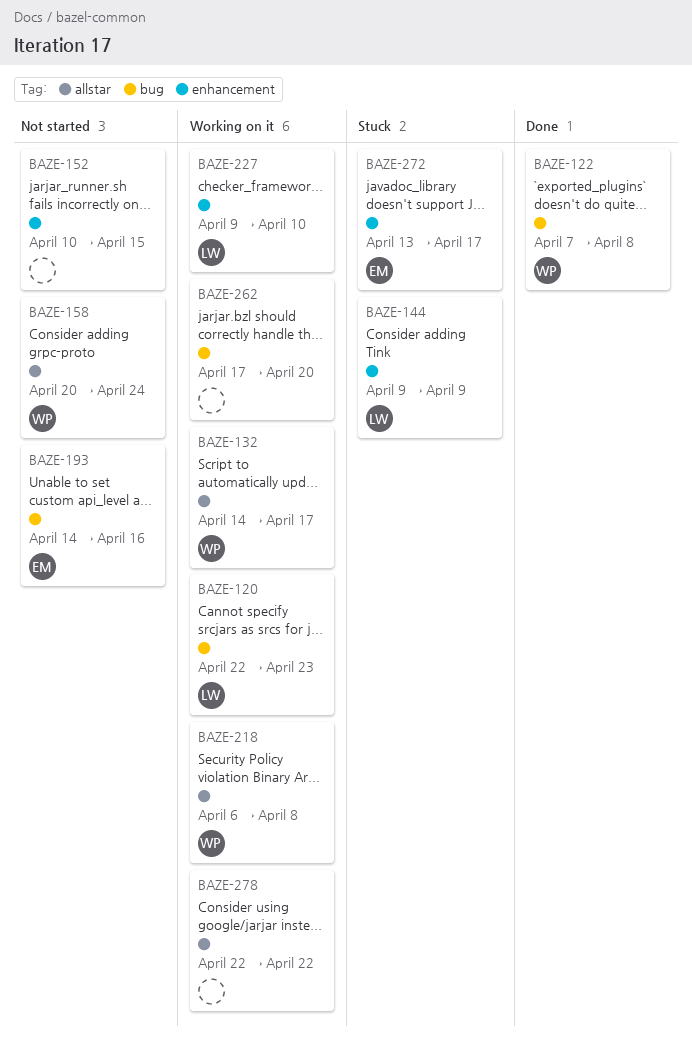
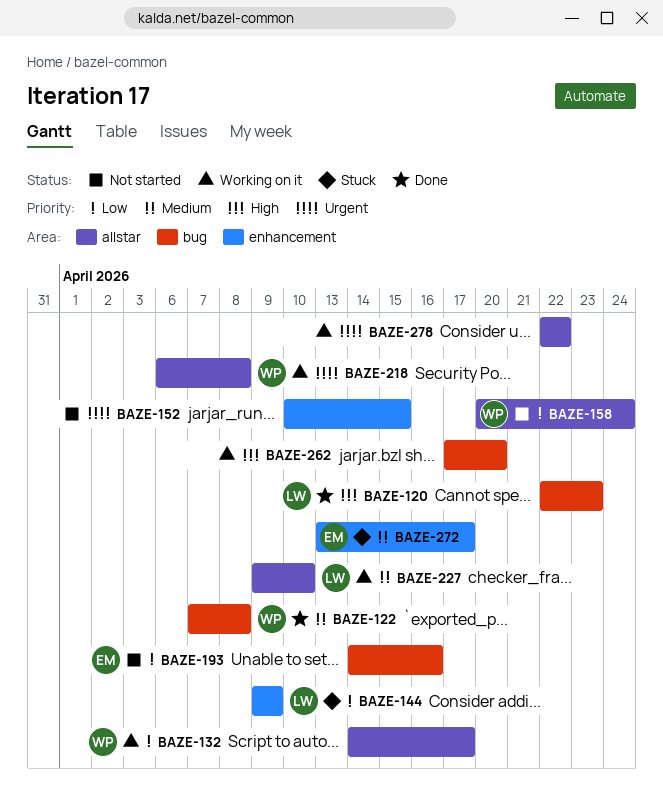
BAZE-120, status: Working on it -> Done
BAZE-227, label: enhancement -> allstar

